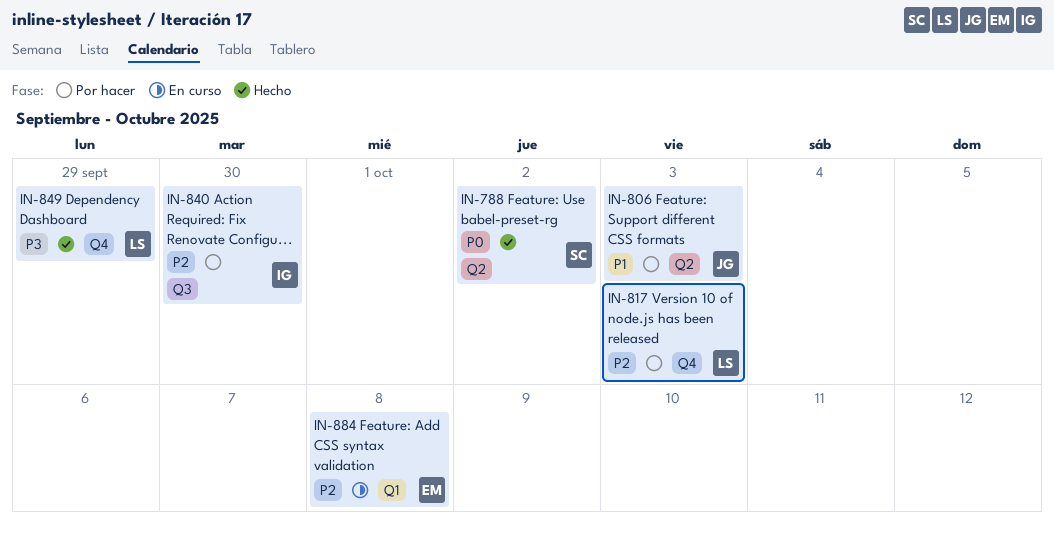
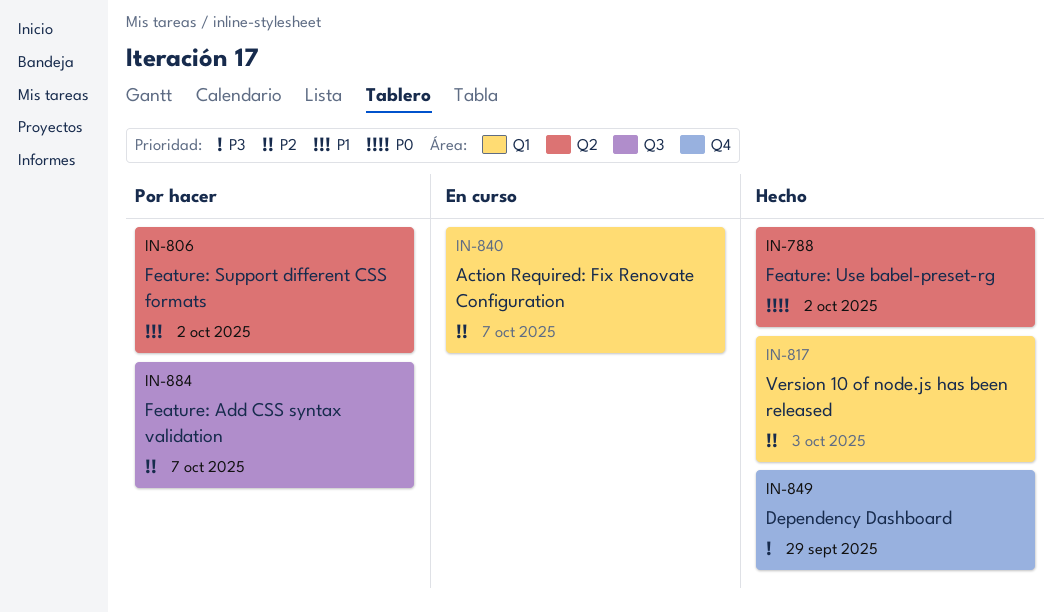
IN-806, due: Oct 3 -> Oct 2
IN-817, status: Por hacer -> Hecho
IN-817, label: Q4 -> Q1
IN-840, status: Por hacer -> En curso
IN-840, label: Q3 -> Q1
IN-840, due: Sep 30 -> Oct 7
IN-884, status: En curso -> Por hacer
IN-884, label: Q1 -> Q3
IN-884, due: Oct 8 -> Oct 7

